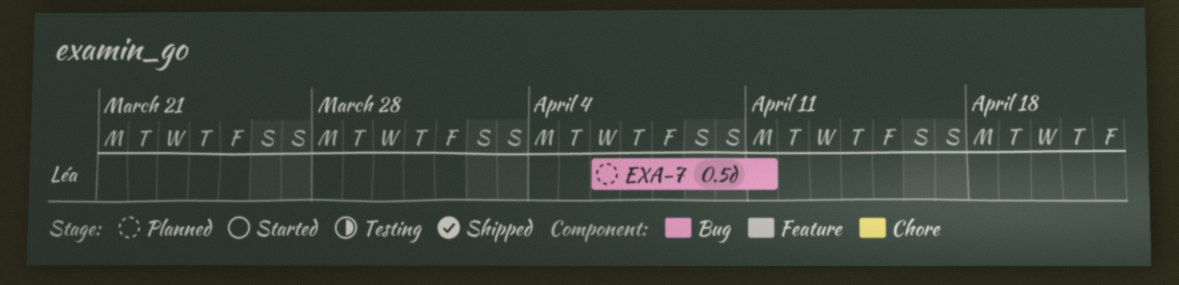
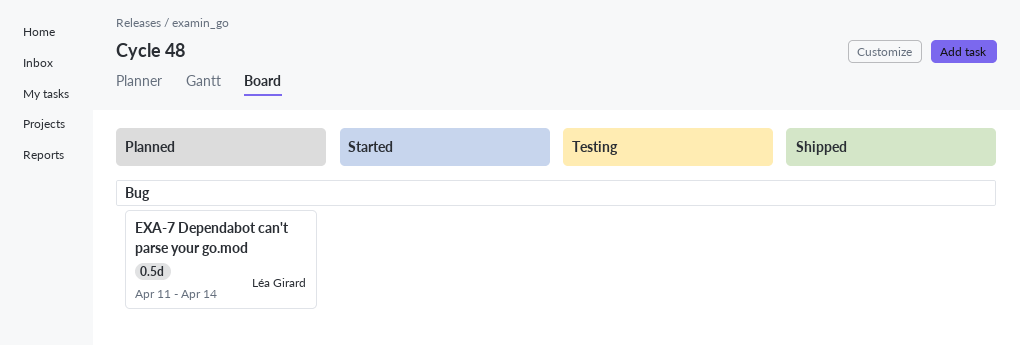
EXA-7, start: Apr 6 -> Apr 11
EXA-7, due: Apr 11 -> Apr 14

